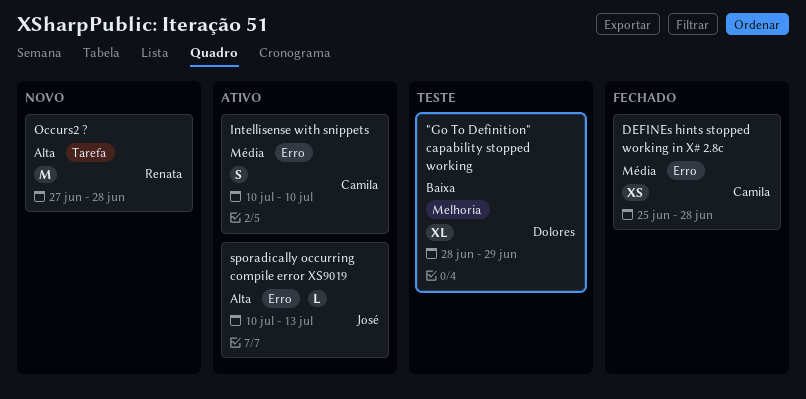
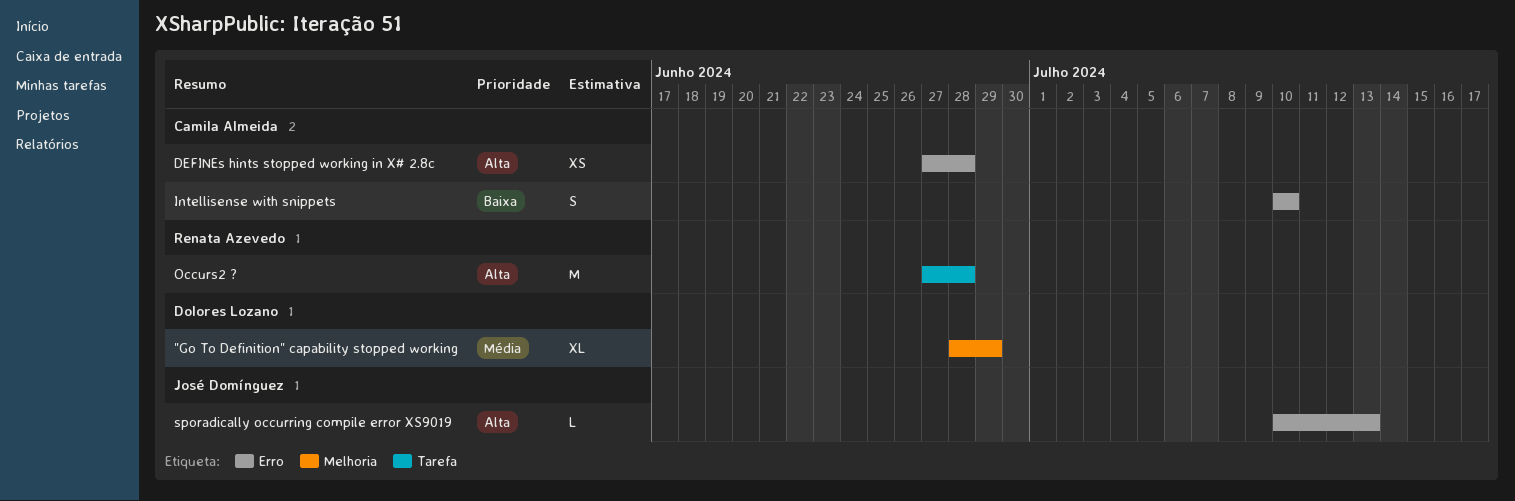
"Go To Definition" capability stopped working, priority: Baixa -> Média
DEFINEs hints stopped working in X# 2.8c, priority: Média -> Alta
DEFINEs hints stopped working in X# 2.8c, start: Jun 25 -> Jun 27
Intellisense with snippets, priority: Média -> Baixa

